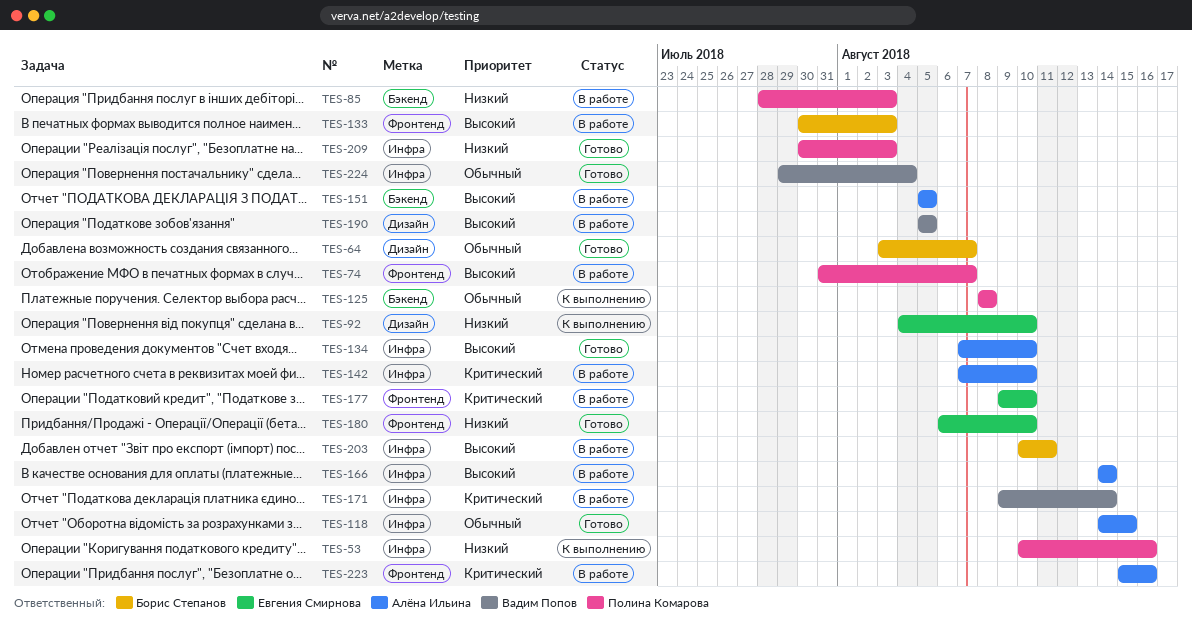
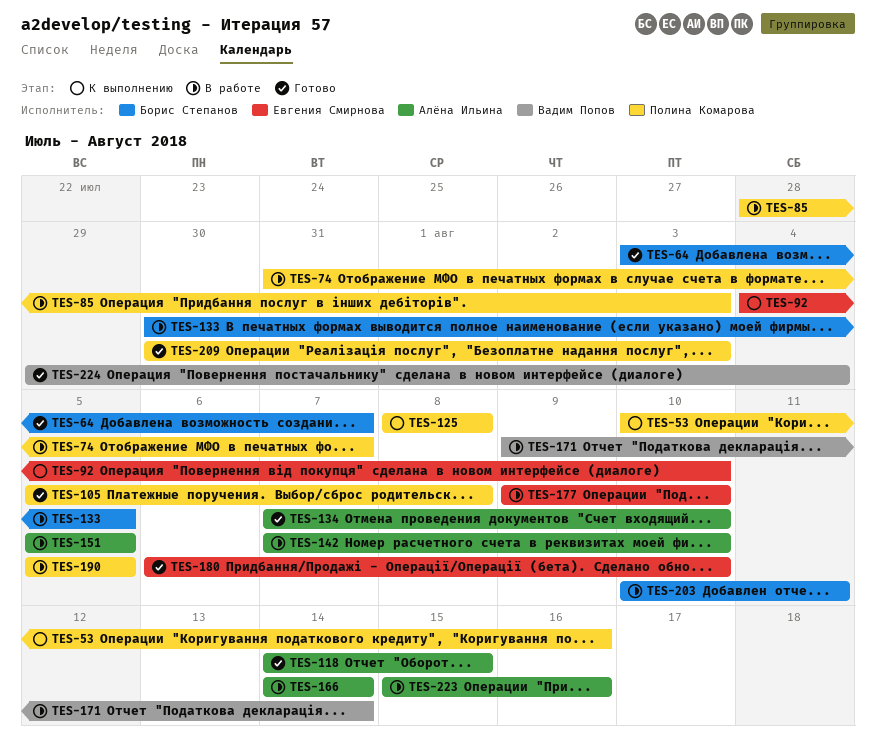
TES-105: none -> present
TES-133, due: Aug 3 -> Aug 5
TES-190, owner: Вадим Попов -> Полина Комарова

